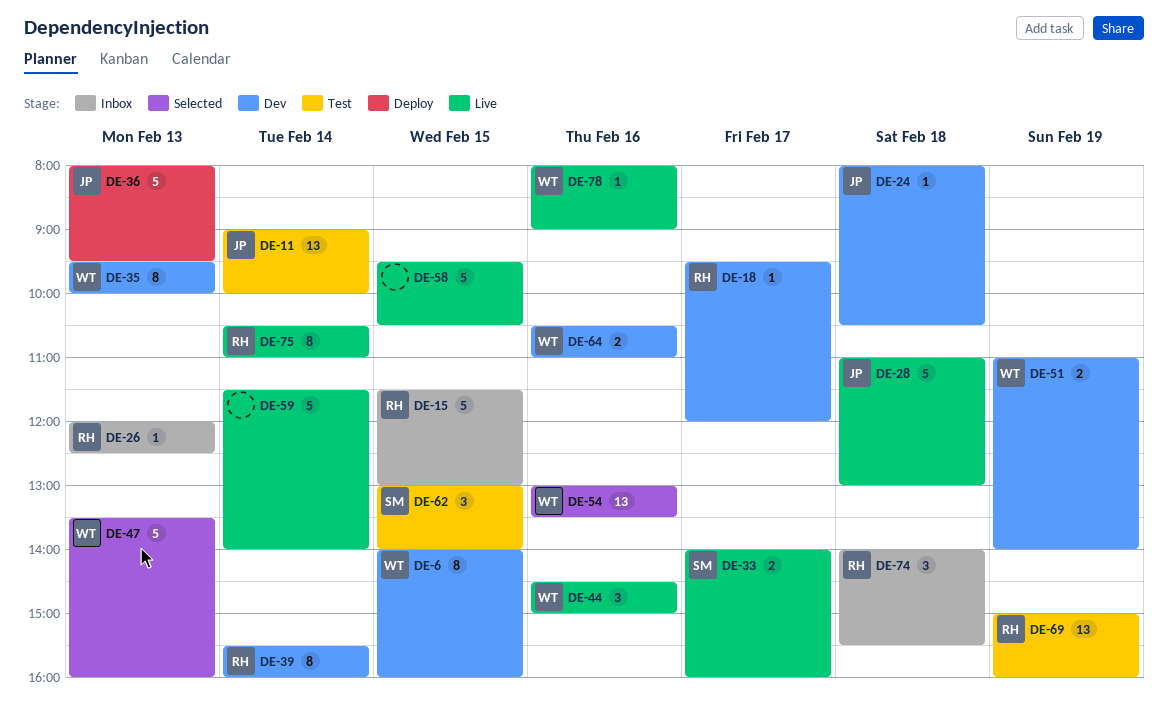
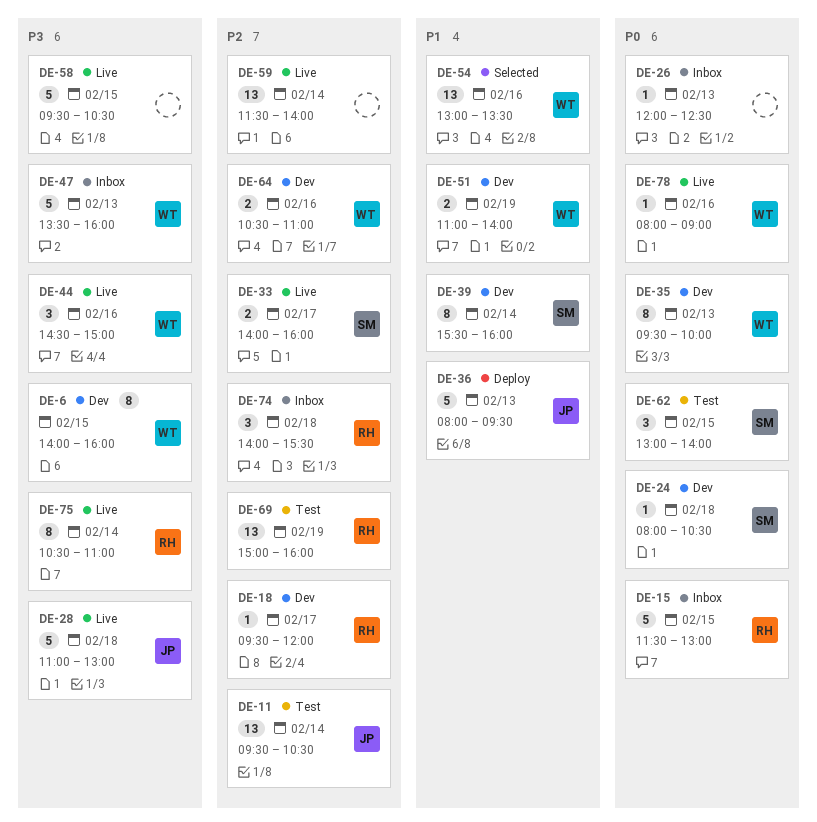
DE-11, begins: 09:00 -> 09:30
DE-11, ends: 10:00 -> 10:30
DE-24, owner: JP -> SM
DE-26, owner: RH -> none
DE-39, owner: RH -> SM
DE-47, status: Selected -> Inbox
DE-59, estimate: 5 -> 13

